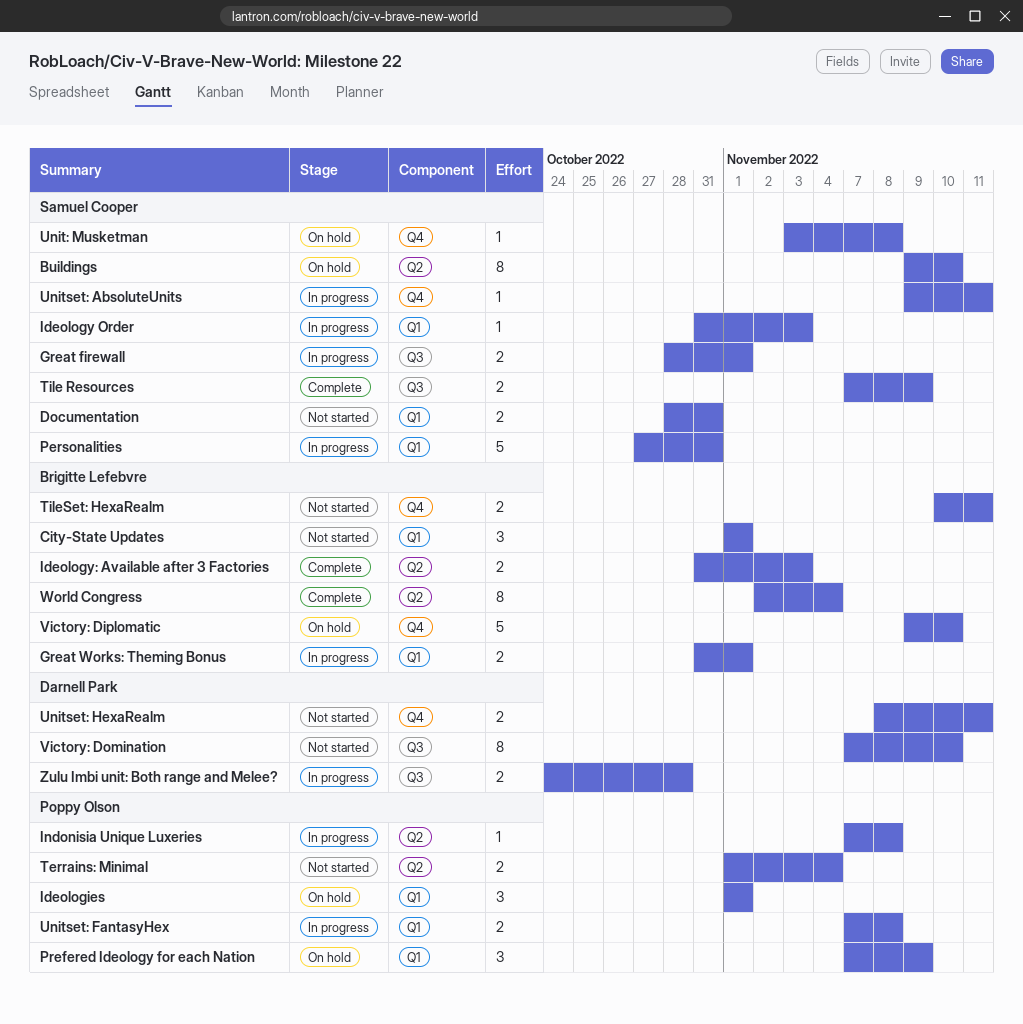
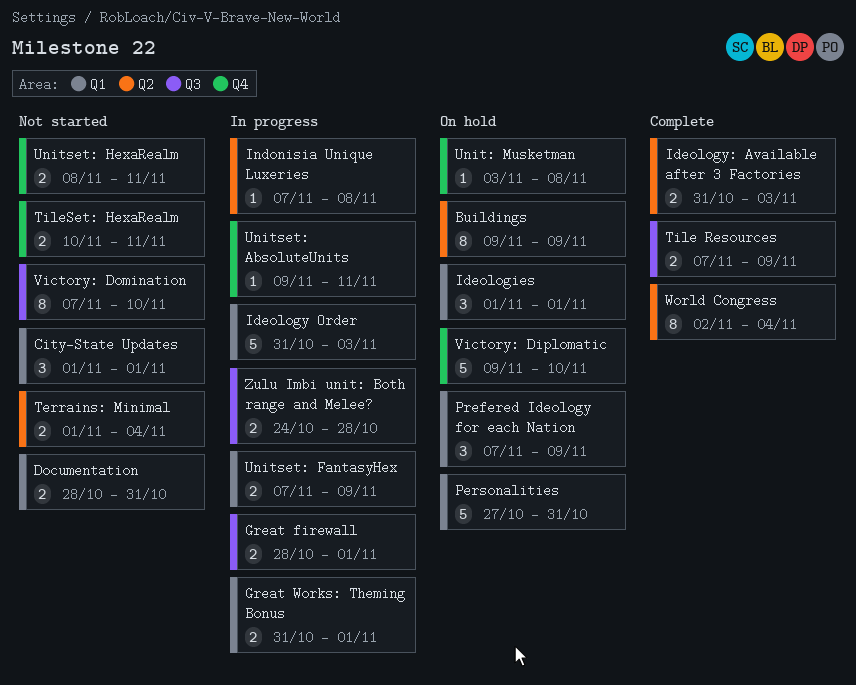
Buildings, due: Nov 10 -> Nov 9
Ideology Order, estimate: 1 -> 5
Personalities, status: In progress -> On hold
Unitset: FantasyHex, due: Nov 8 -> Nov 9

